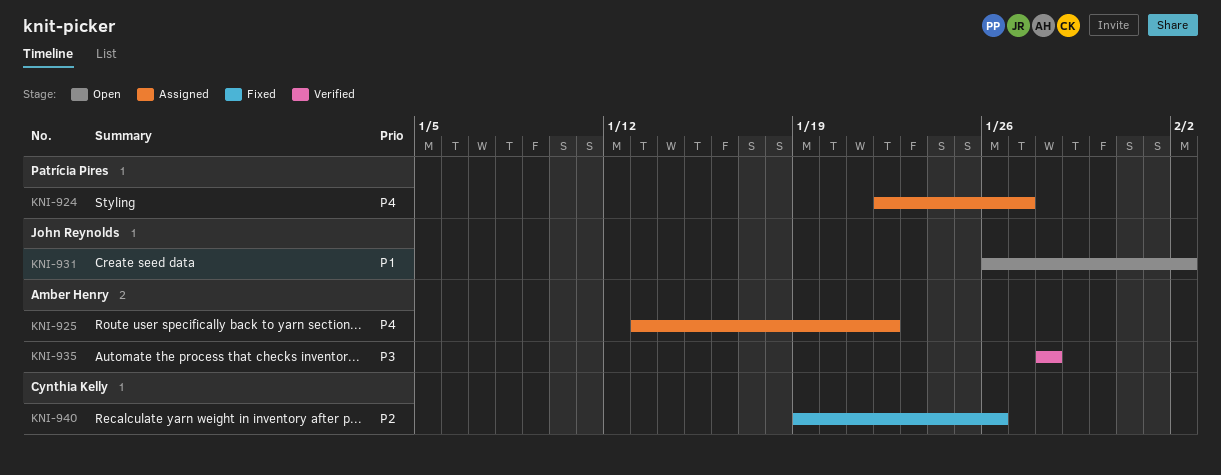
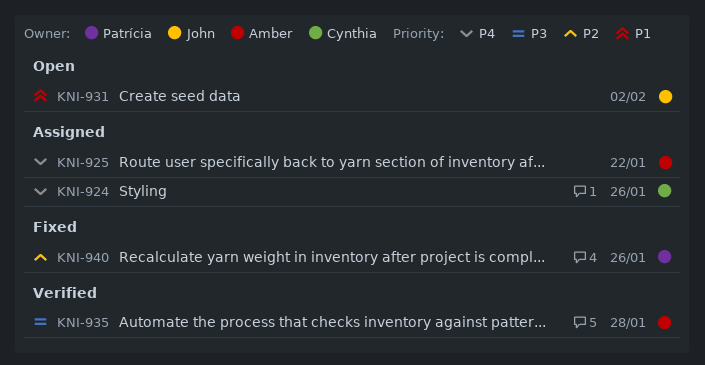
KNI-924, owner: Patrícia Pires -> Cynthia Kelly
KNI-924, due: Jan 27 -> Jan 26
KNI-940, owner: Cynthia Kelly -> Patrícia Pires

